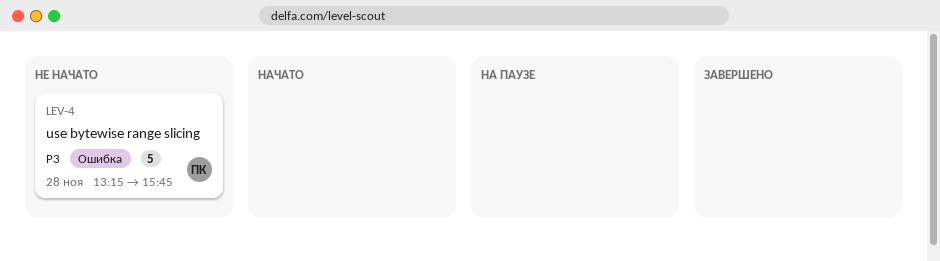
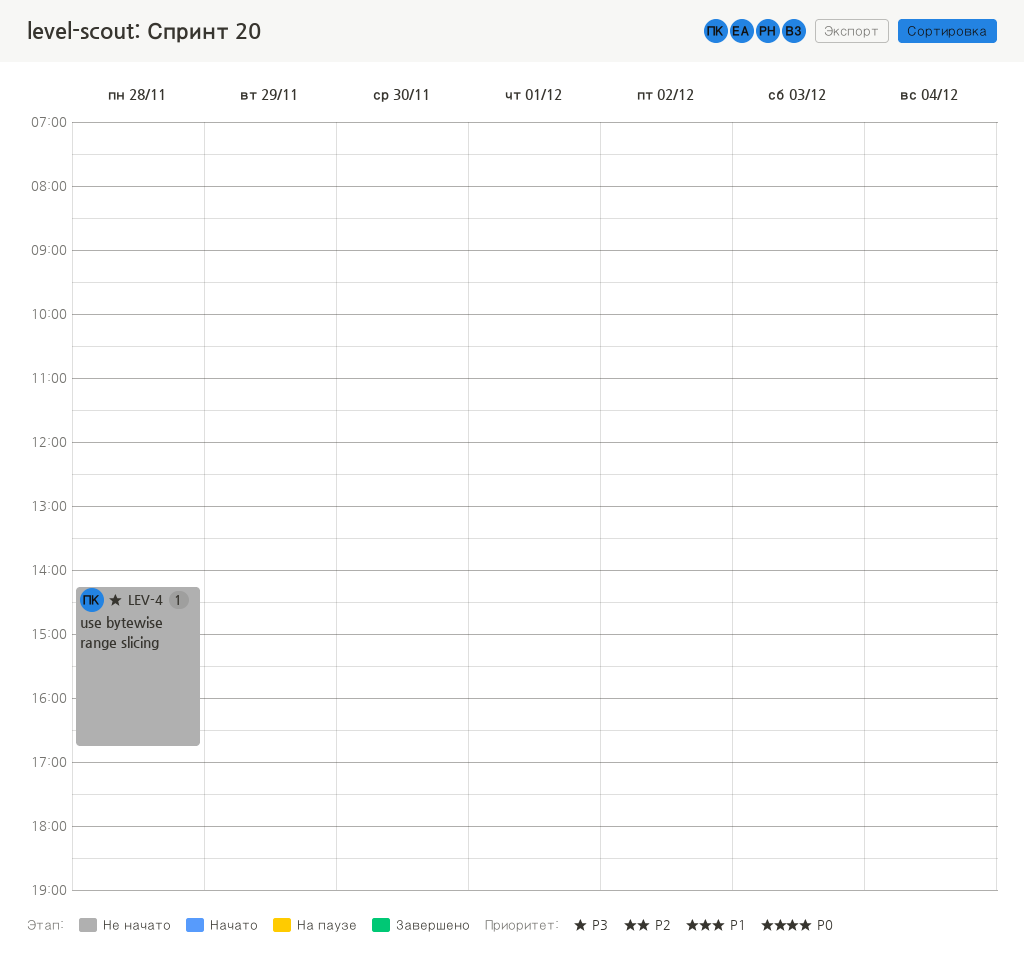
LEV-4, estimate: 5 -> 1
LEV-4, begins: 13:15 -> 14:15
LEV-4, ends: 15:45 -> 16:45

